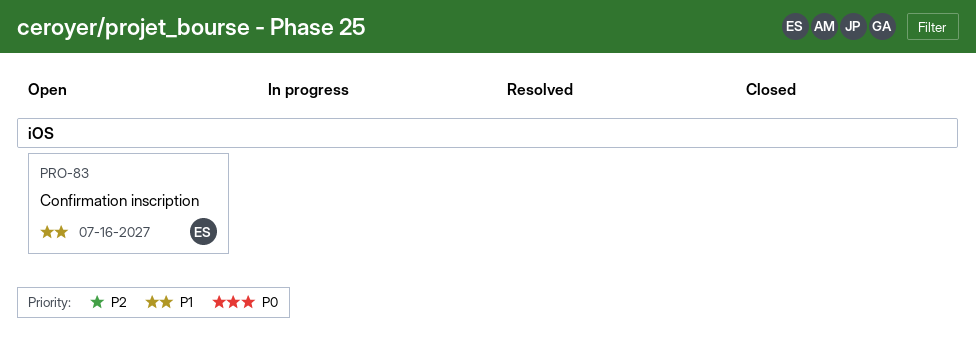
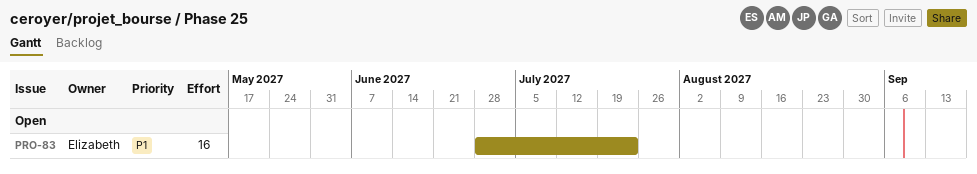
PRO-83, due: Jul 16 -> Jul 23

